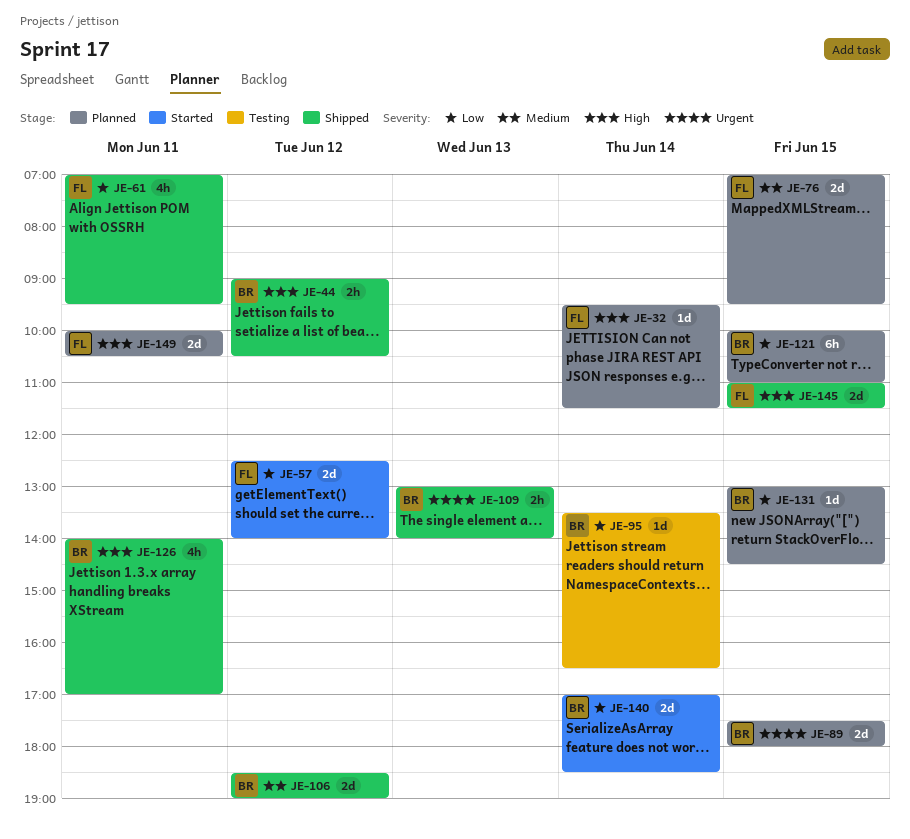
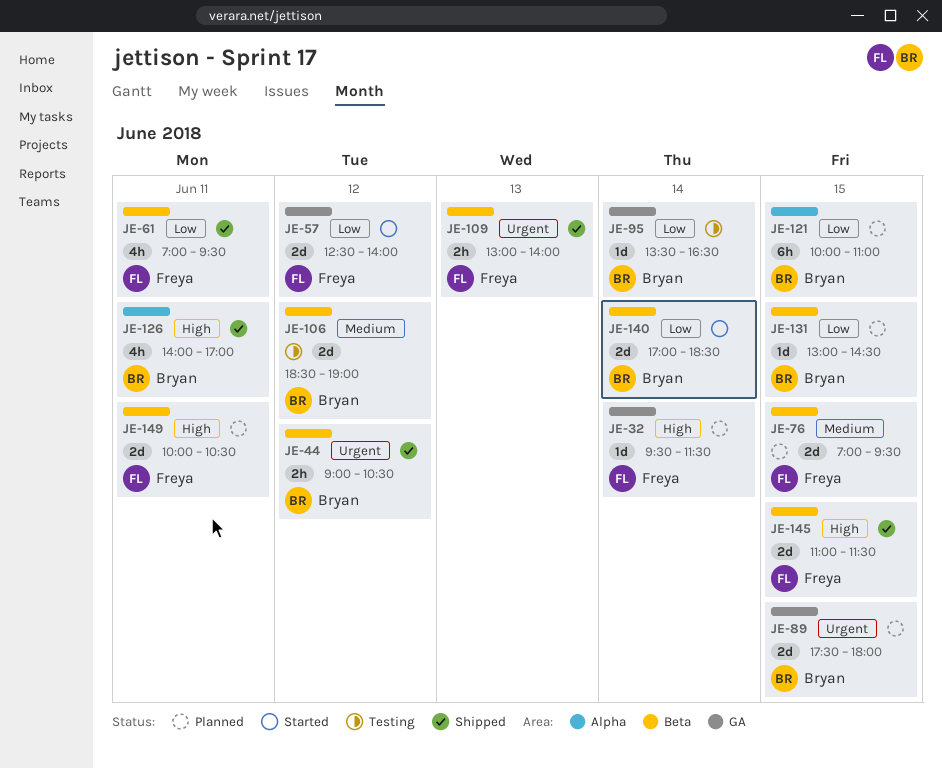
JE-44, priority: High -> Urgent
JE-106, status: Shipped -> Testing
JE-109, owner: Bryan -> Freya

